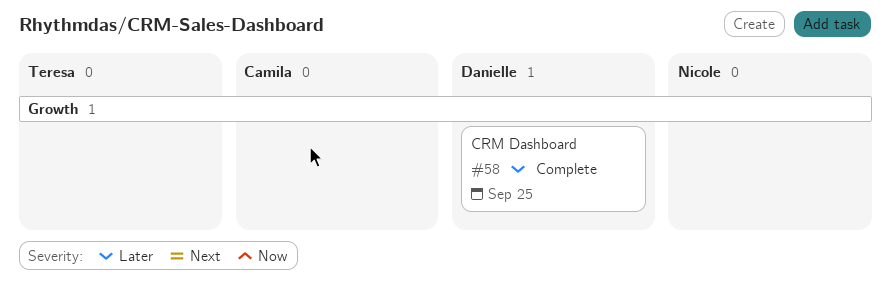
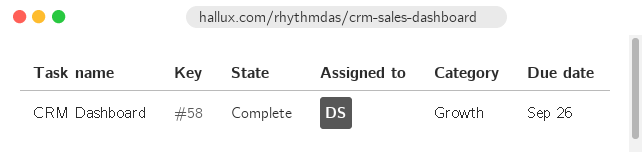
#58, due: Sep 25 -> Sep 26

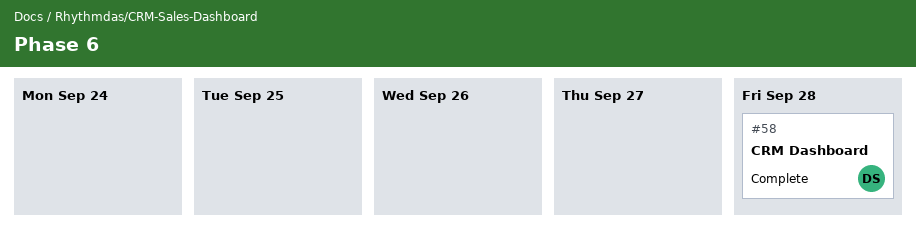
#58, due: Sep 26 -> Sep 28

